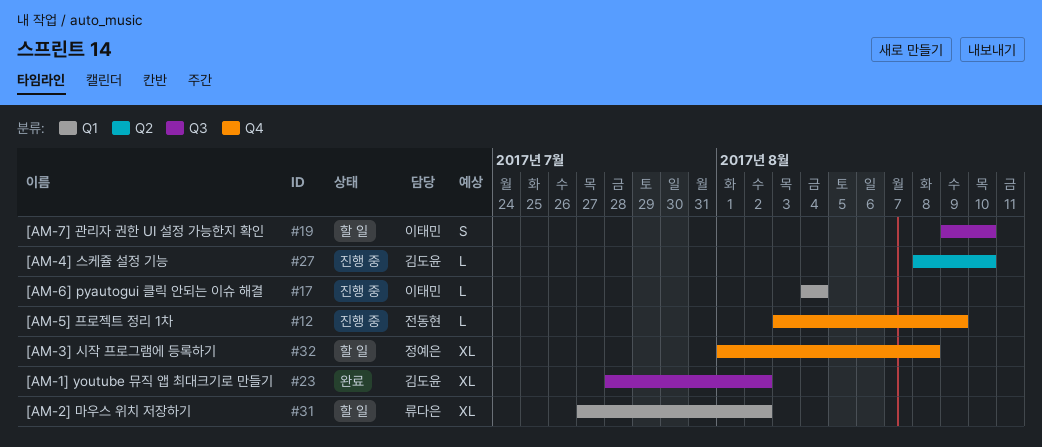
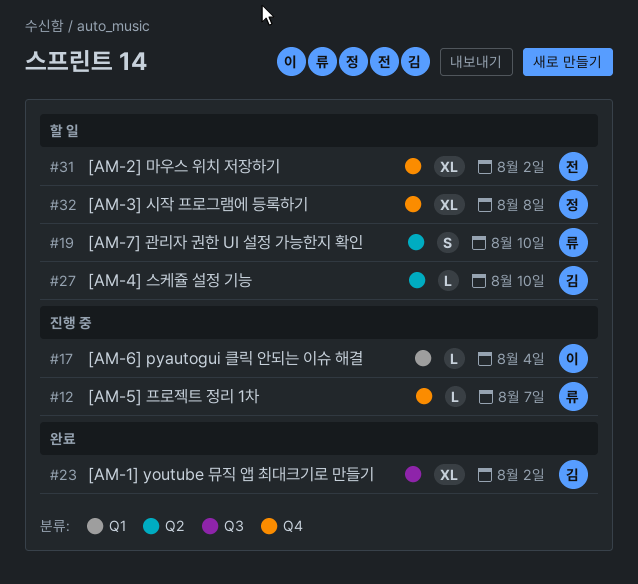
#12, owner: 전동현 -> 류다은
#12, due: Aug 9 -> Aug 7
#19, owner: 이태민 -> 류다은
#19, label: Q3 -> Q2
#27, status: 진행 중 -> 할 일
#31, owner: 류다은 -> 전동현
#31, label: Q1 -> Q4

